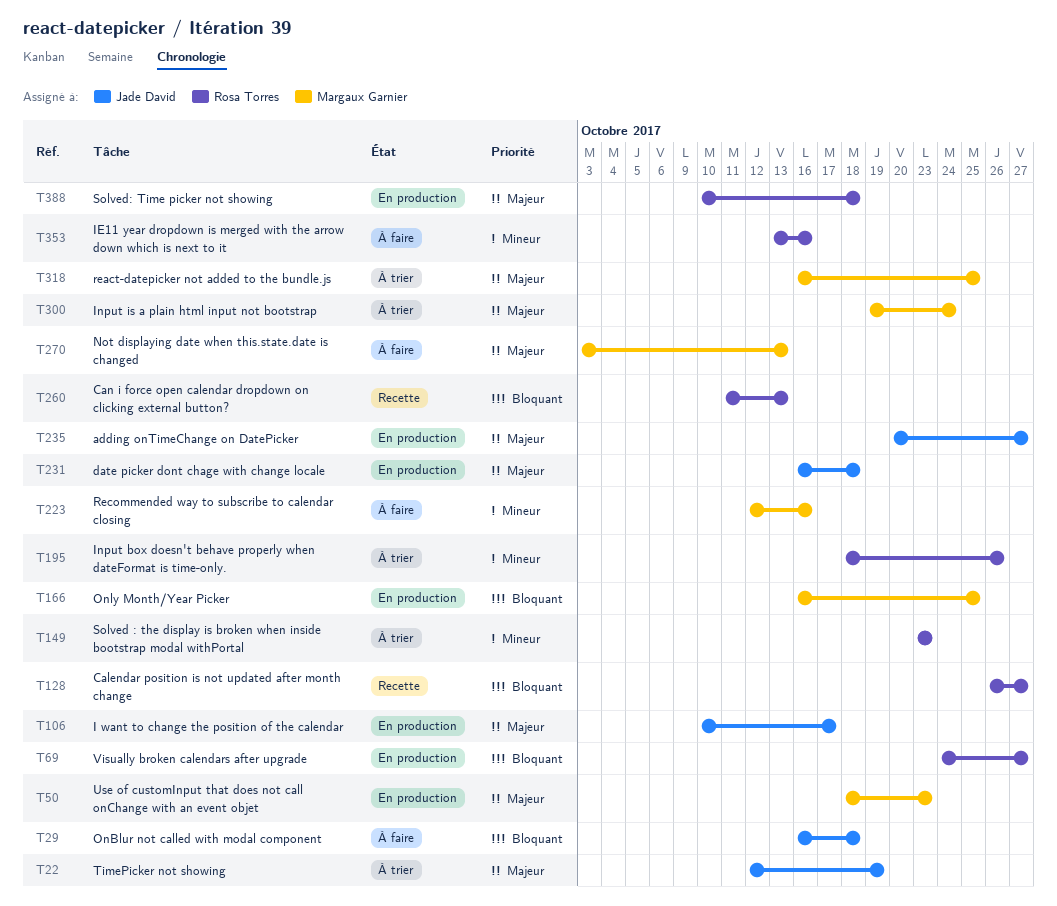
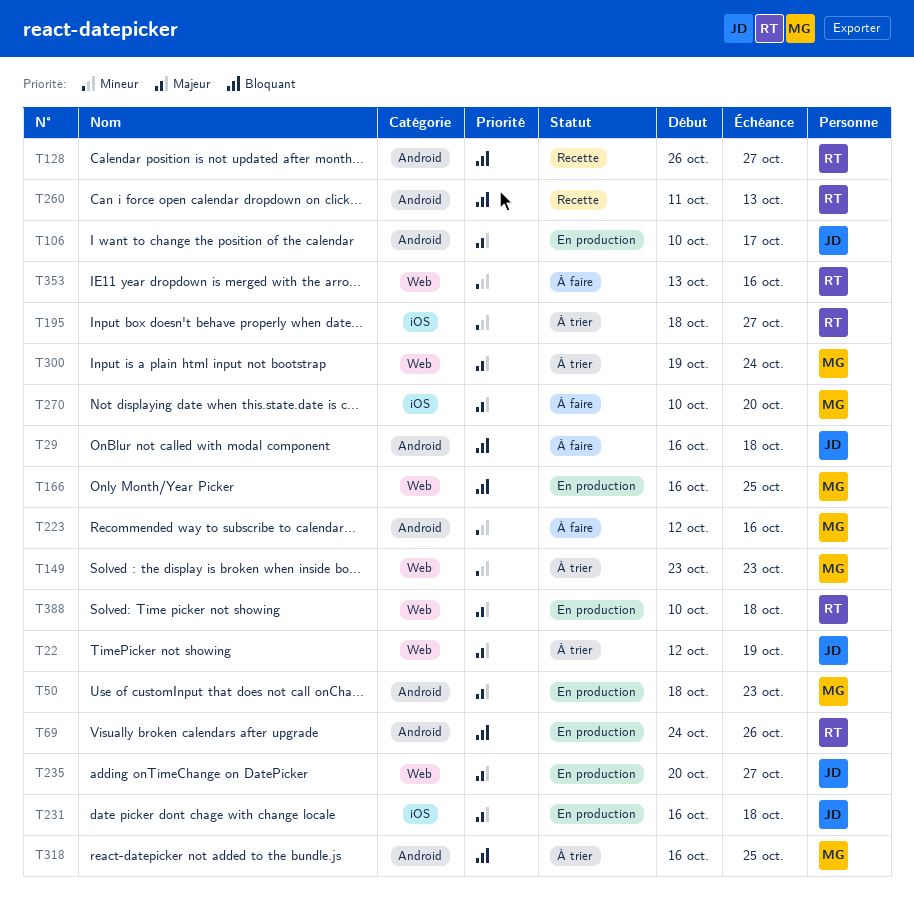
T69, due: Oct 27 -> Oct 26
T149, owner: Rosa Torres -> Margaux Garnier
T195, due: Oct 26 -> Oct 27
T270, start: Oct 3 -> Oct 10
T270, due: Oct 13 -> Oct 20
T318, priority: Majeur -> Bloquant

